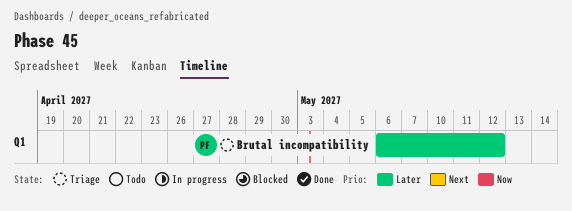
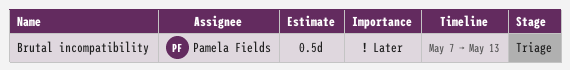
Brutal incompatibility, start: May 6 -> May 7
Brutal incompatibility, due: May 12 -> May 13

